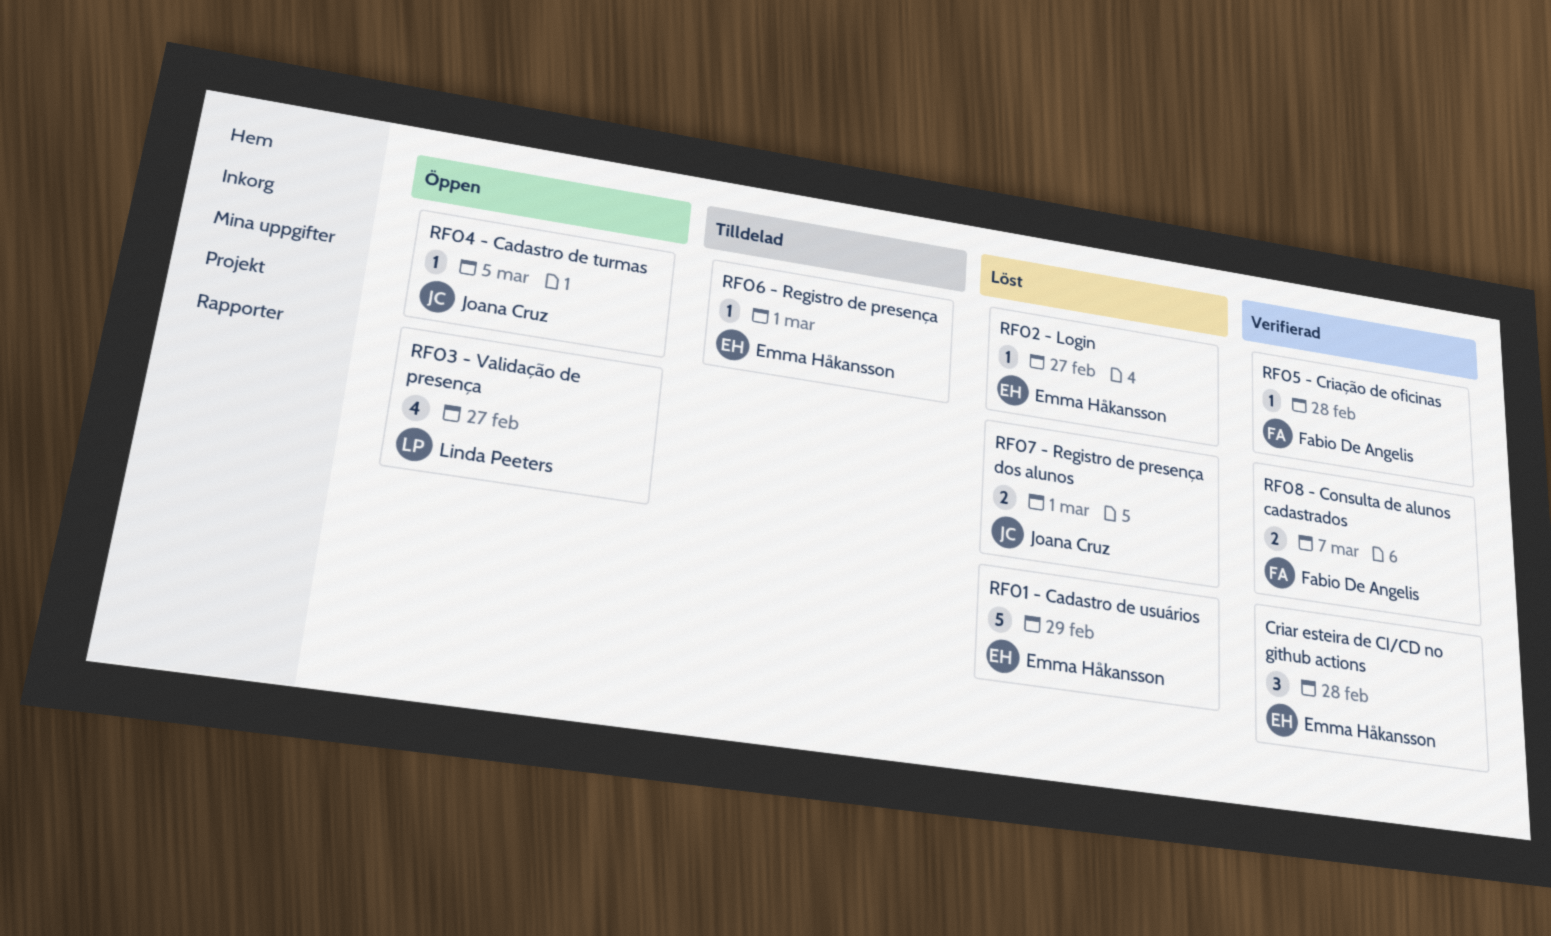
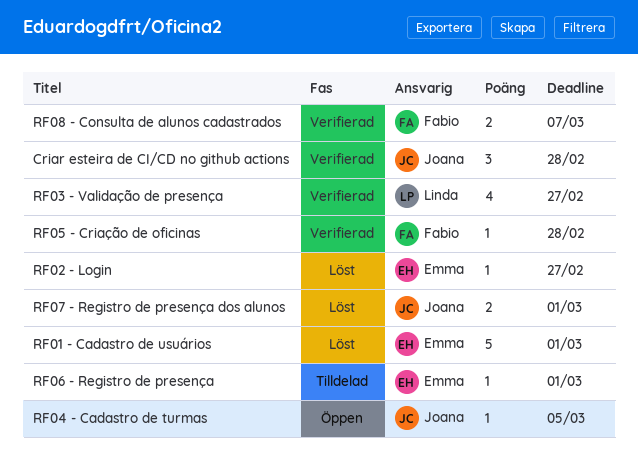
Criar esteira de CI/CD no github actions, owner: Emma Håkansson -> Joana Cruz
RF01 - Cadastro de usuários, due: Feb 29 -> Mar 1
RF03 - Validação de presença, status: Öppen -> Verifierad

